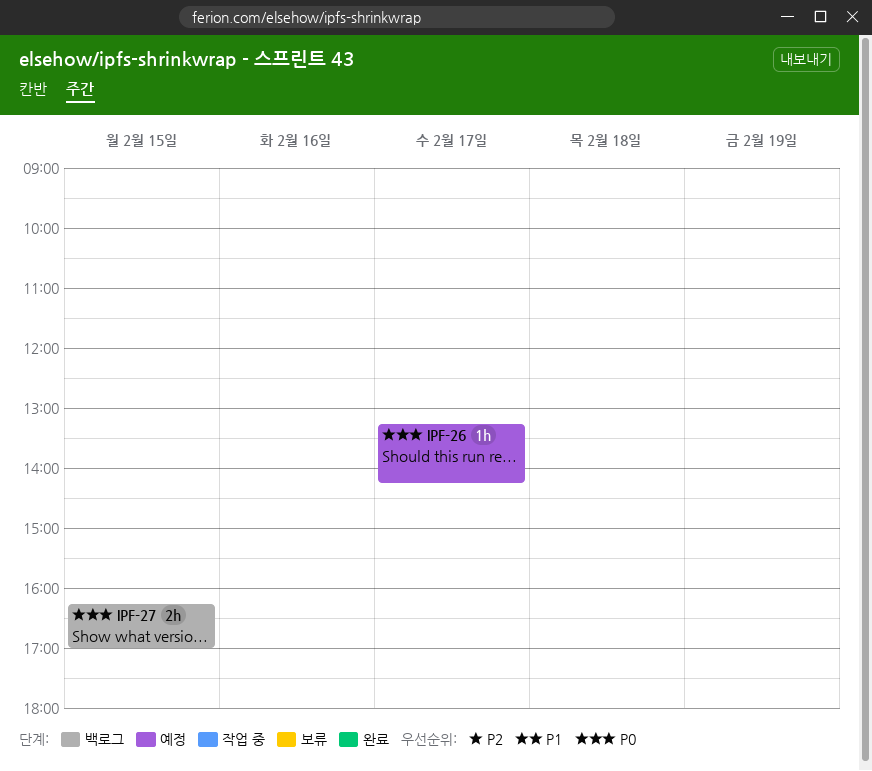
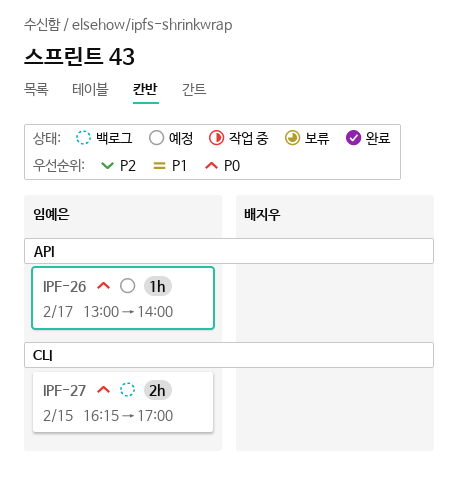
IPF-26, begins: 13:15 -> 13:00
IPF-26, ends: 14:15 -> 14:00

